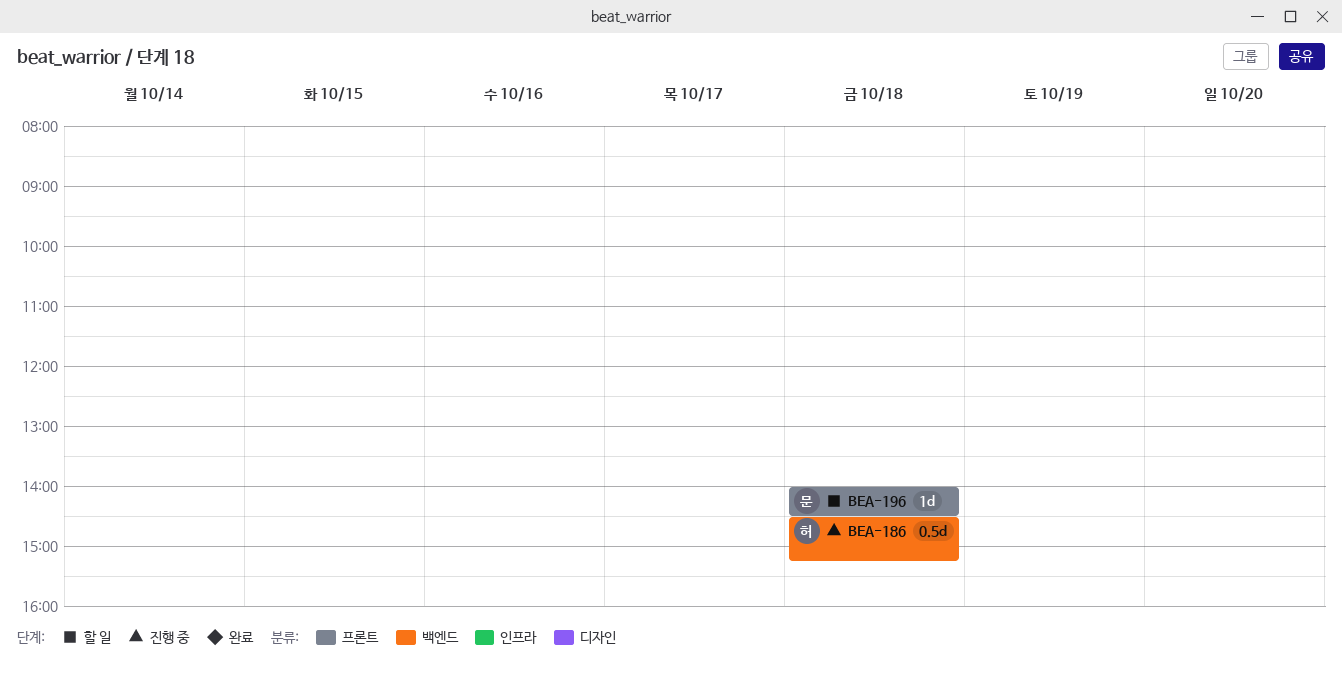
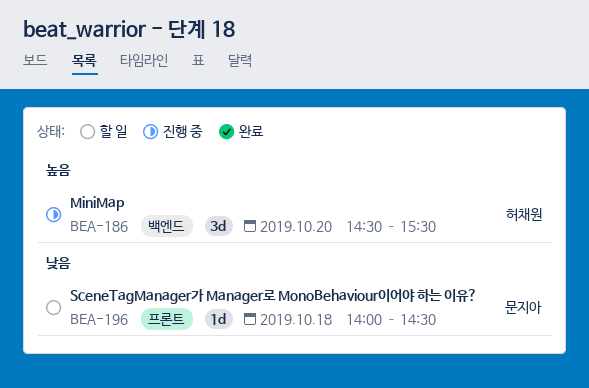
BEA-186, estimate: 0.5d -> 3d
BEA-186, day: Oct 18 -> Oct 20
BEA-186, ends: 15:15 -> 15:30

